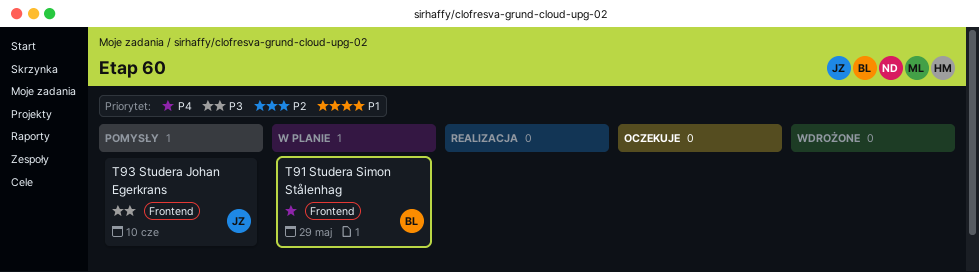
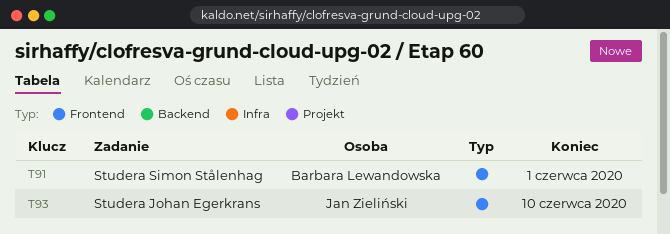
T91, due: May 29 -> Jun 1

